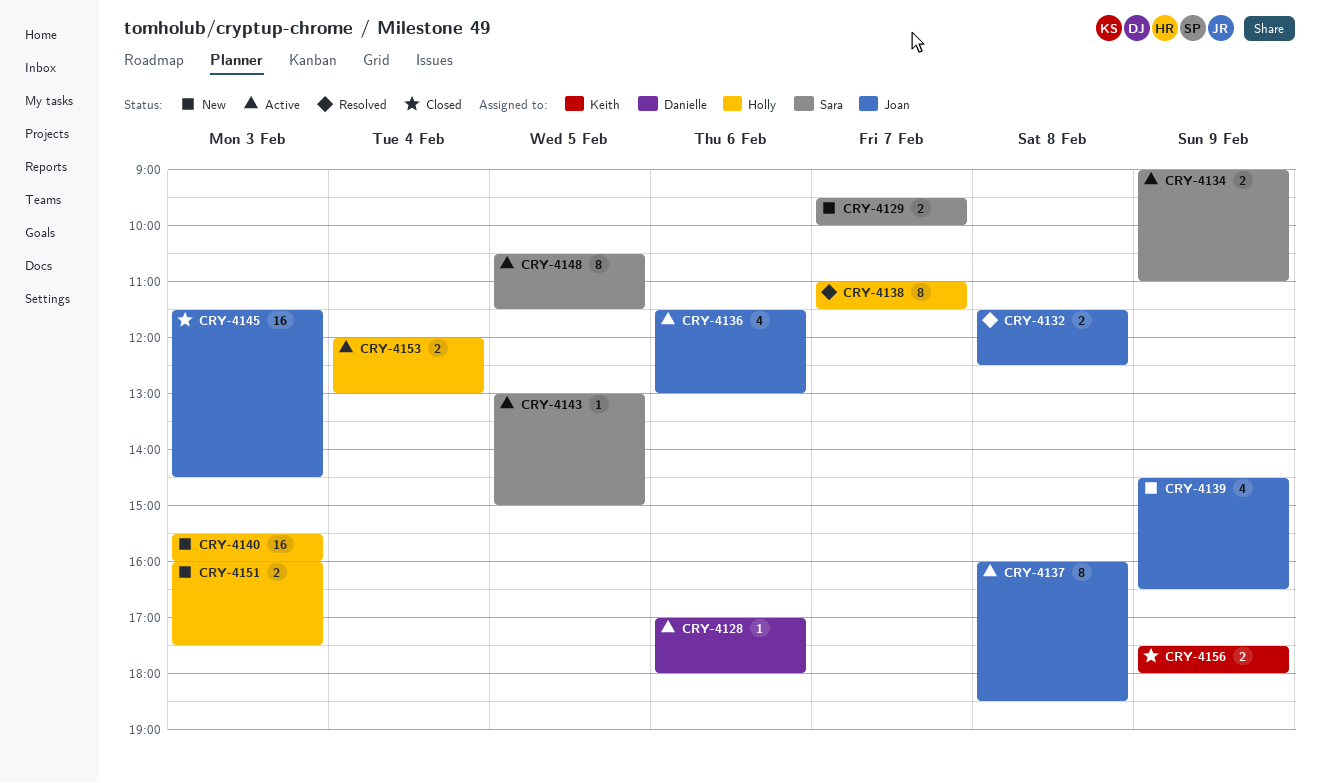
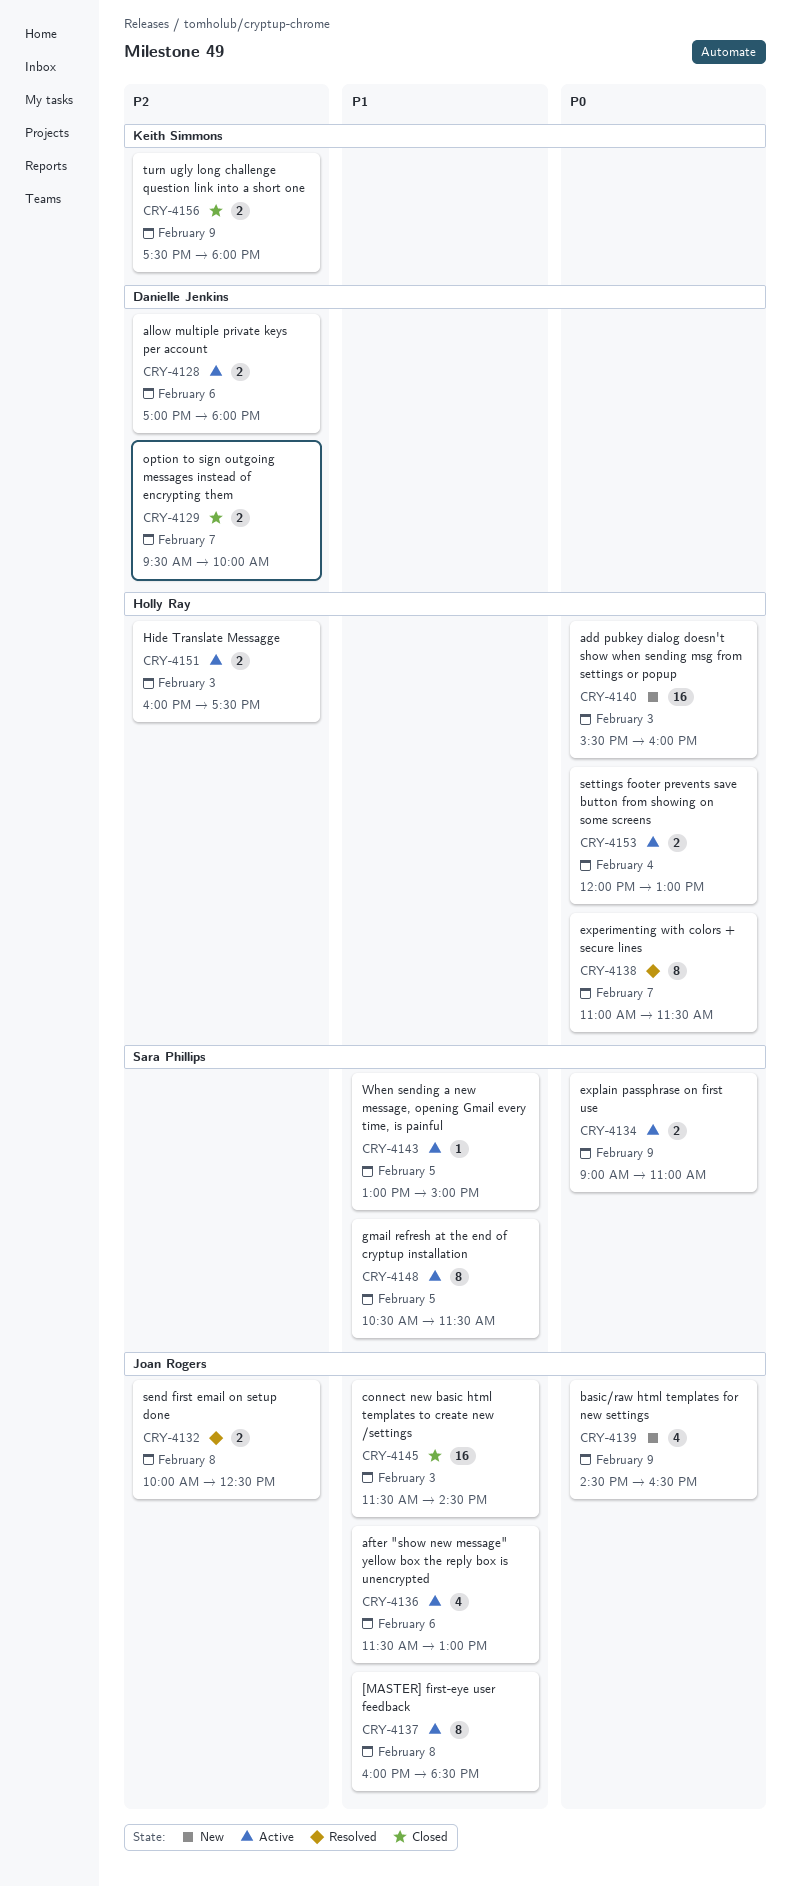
CRY-4128, estimate: 1 -> 2
CRY-4129, status: New -> Closed
CRY-4129, owner: Sara Phillips -> Danielle Jenkins
CRY-4132, begins: 11:30 -> 10:00
CRY-4151, status: New -> Active

